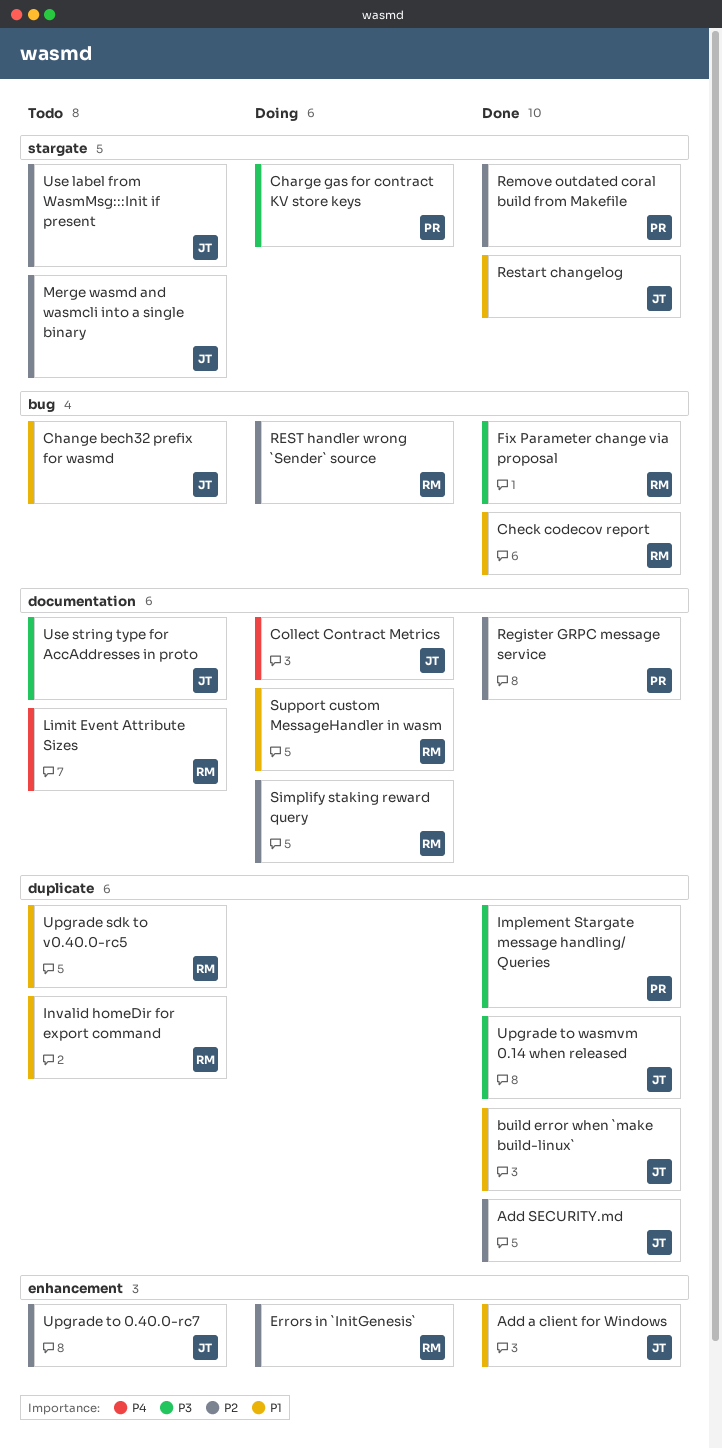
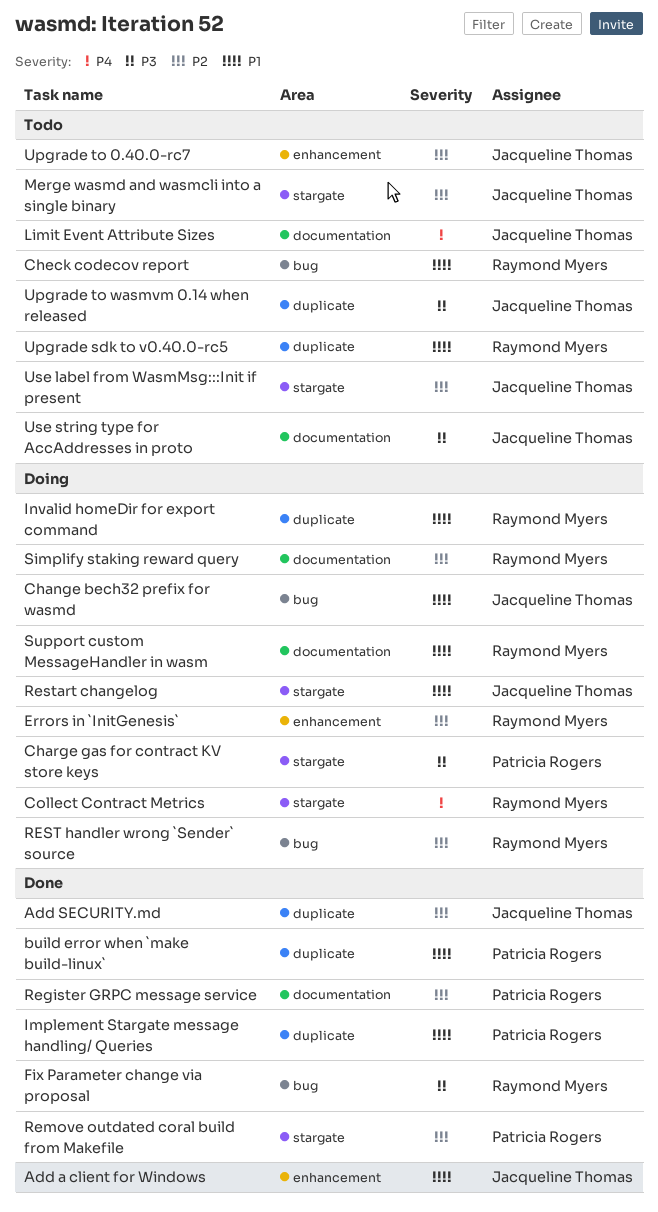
build error when `make build-linux`, owner: Jacqueline Thomas -> Patricia Rogers
Change bech32 prefix for wasmd, status: Todo -> Doing
Check codecov report, status: Done -> Todo
Collect Contract Metrics, owner: Jacqueline Thomas -> Raymond Myers
Collect Contract Metrics, label: documentation -> stargate
Implement Stargate message handling/ Queries, priority: P3 -> P1
Invalid homeDir for export command, status: Todo -> Doing
Limit Event Attribute Sizes, owner: Raymond Myers -> Jacqueline Thomas
Restart changelog, status: Done -> Doing
Upgrade to wasmvm 0.14 when released, status: Done -> Todo

